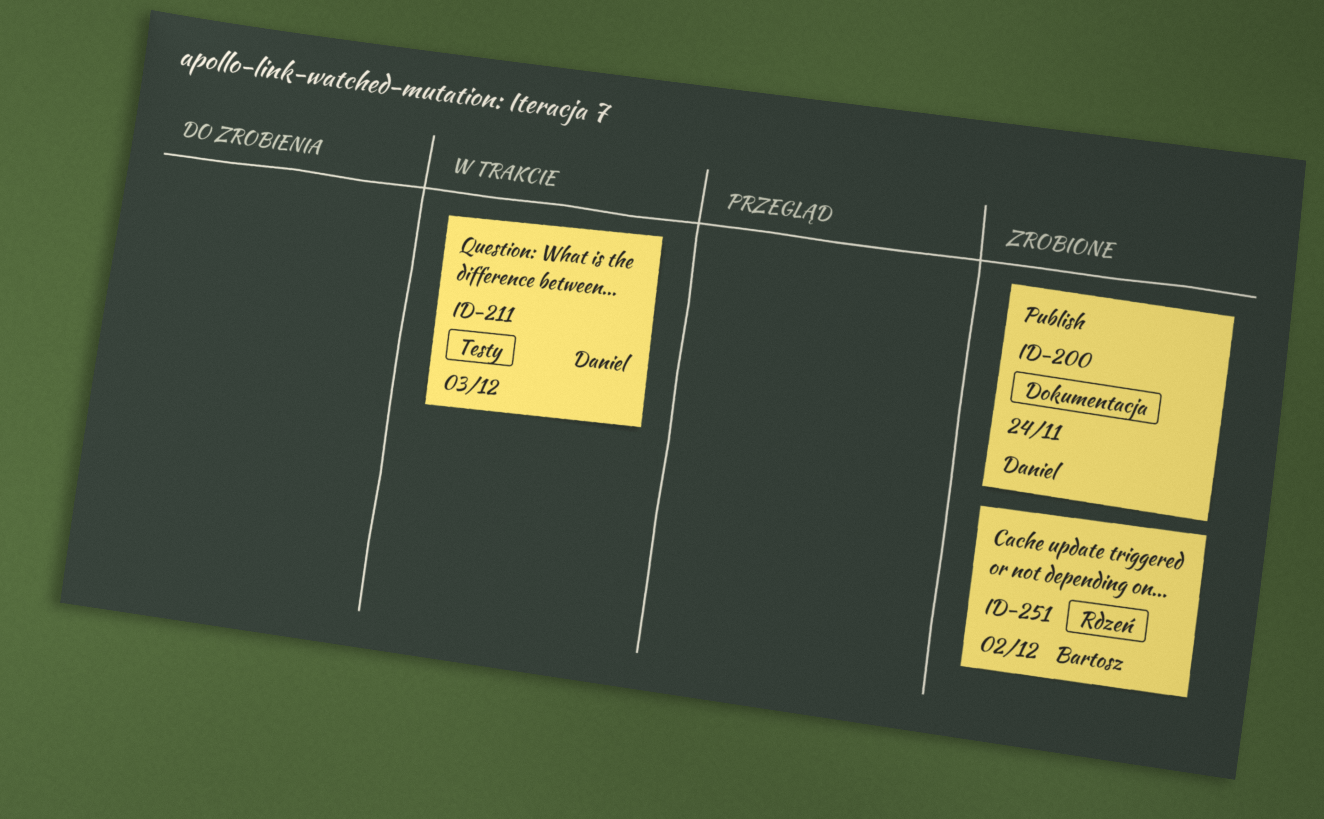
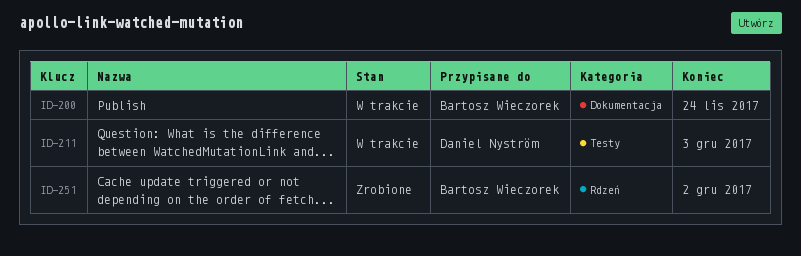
ID-200, status: Zrobione -> W trakcie
ID-200, owner: Daniel Nyström -> Bartosz Wieczorek

